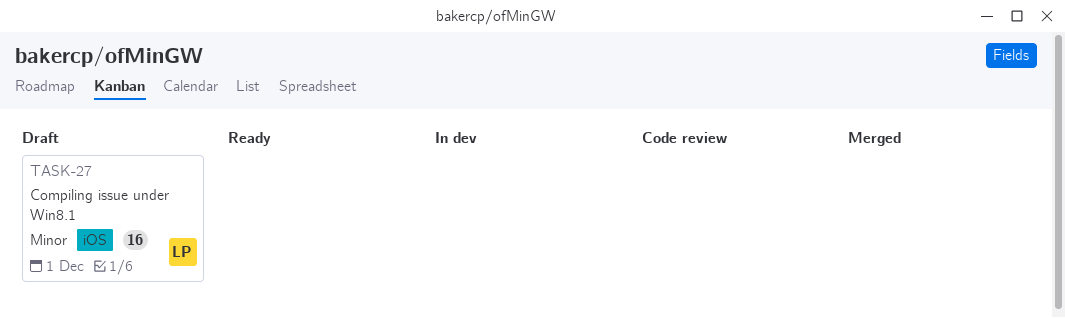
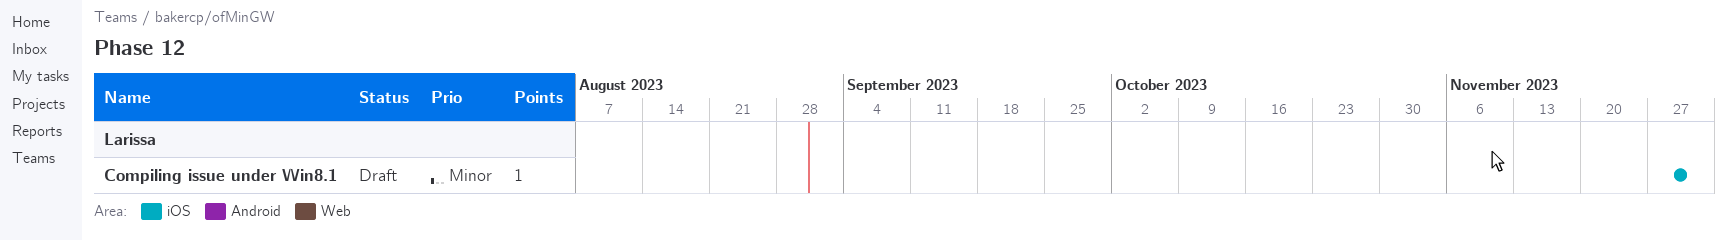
Compiling issue under Win8.1, estimate: 16 -> 1

